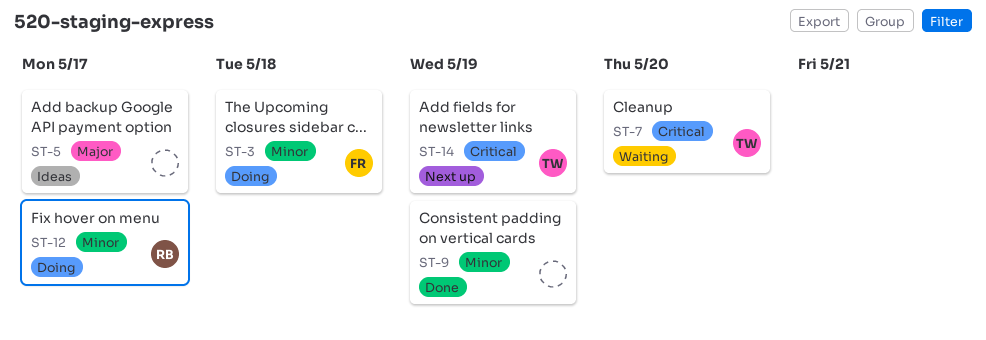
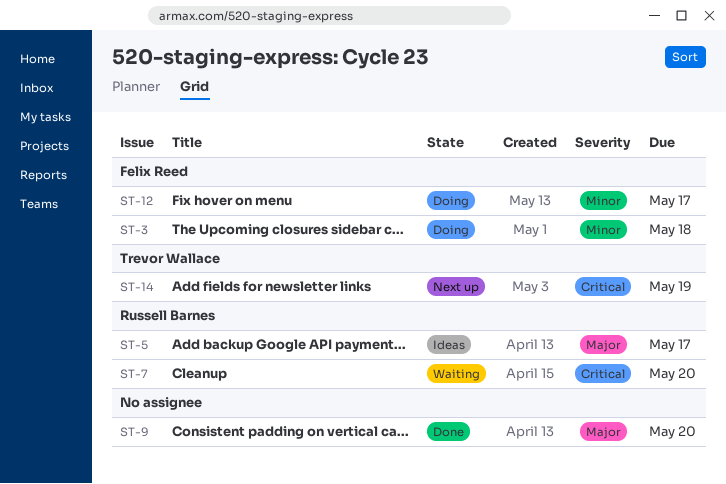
ST-5, owner: none -> Russell Barnes
ST-7, owner: Trevor Wallace -> Russell Barnes
ST-9, priority: Minor -> Major
ST-9, due: May 19 -> May 20
ST-12, owner: Russell Barnes -> Felix Reed

